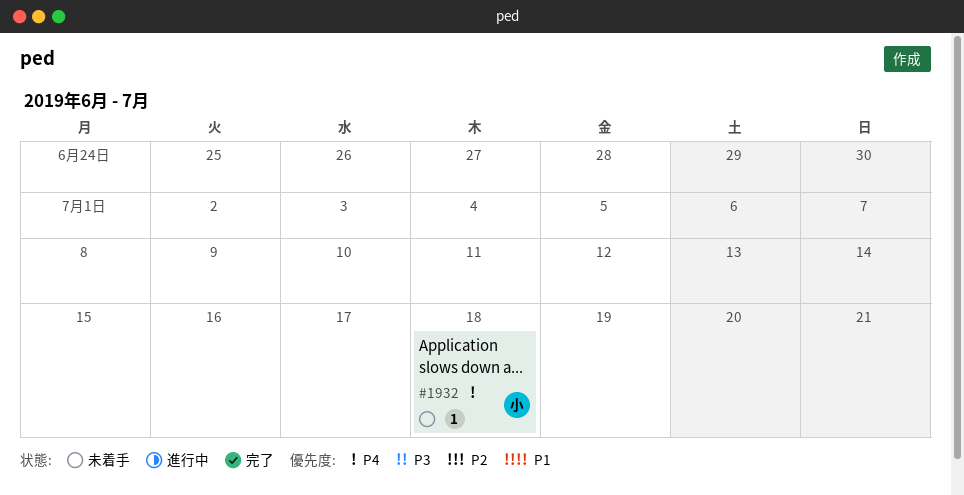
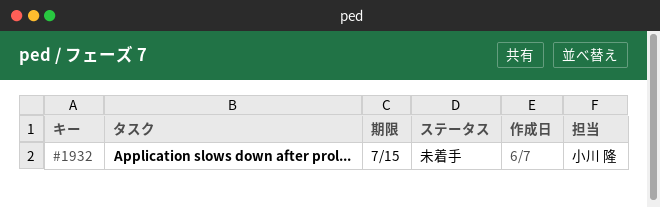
#1932, due: Jul 18 -> Jul 15

